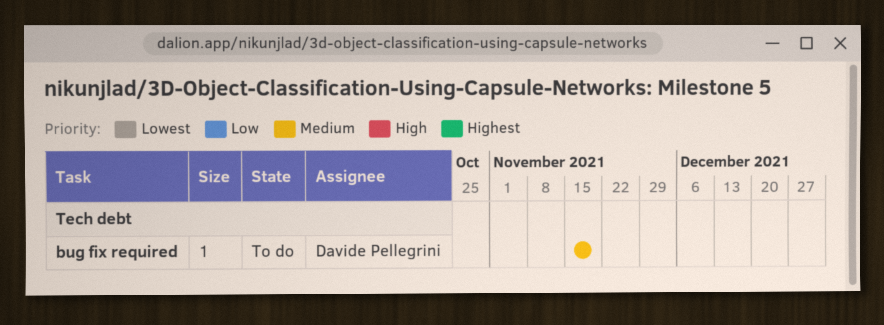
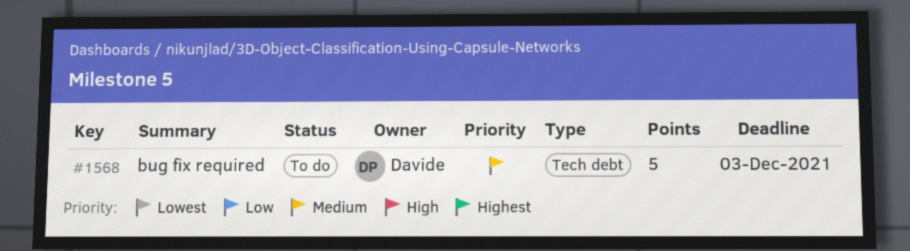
bug fix required, estimate: 1 -> 5
bug fix required, due: Nov 19 -> Dec 3

